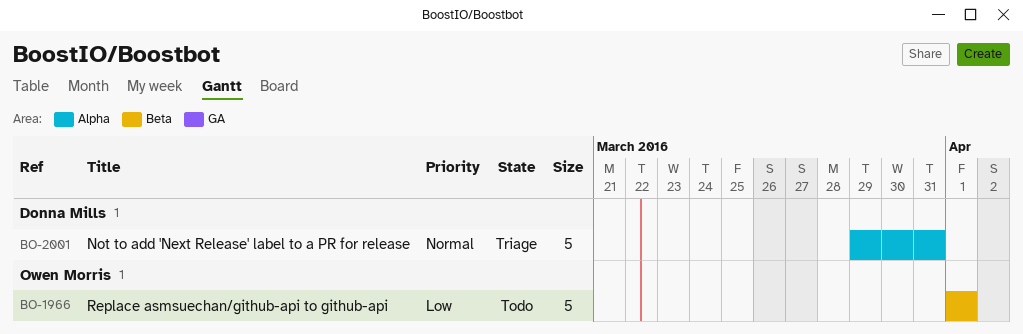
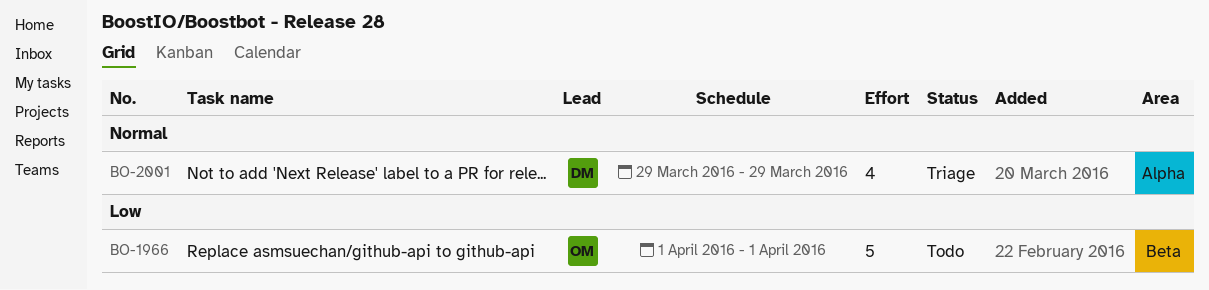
BO-2001, estimate: 5 -> 4
BO-2001, due: Mar 31 -> Mar 29

